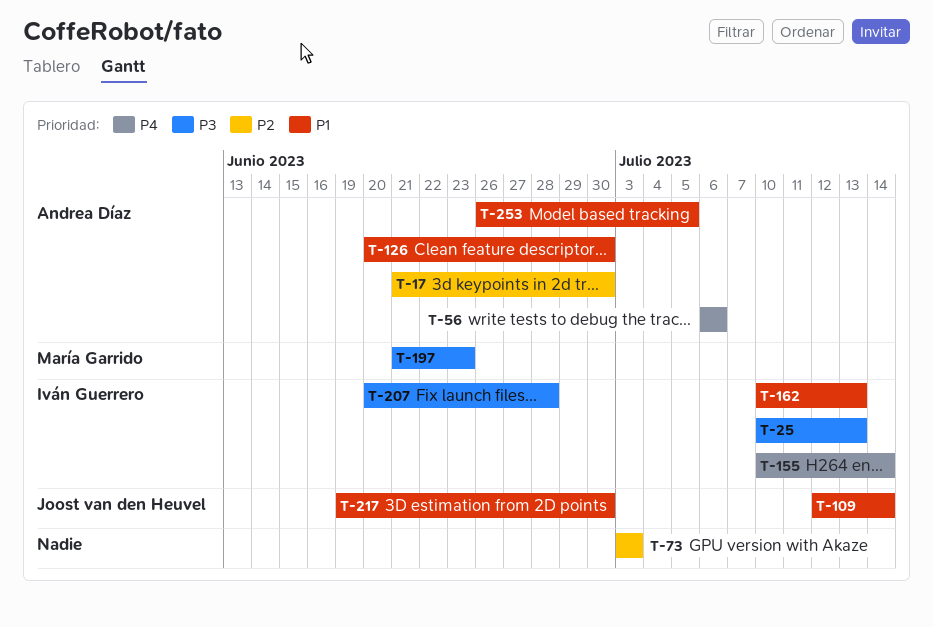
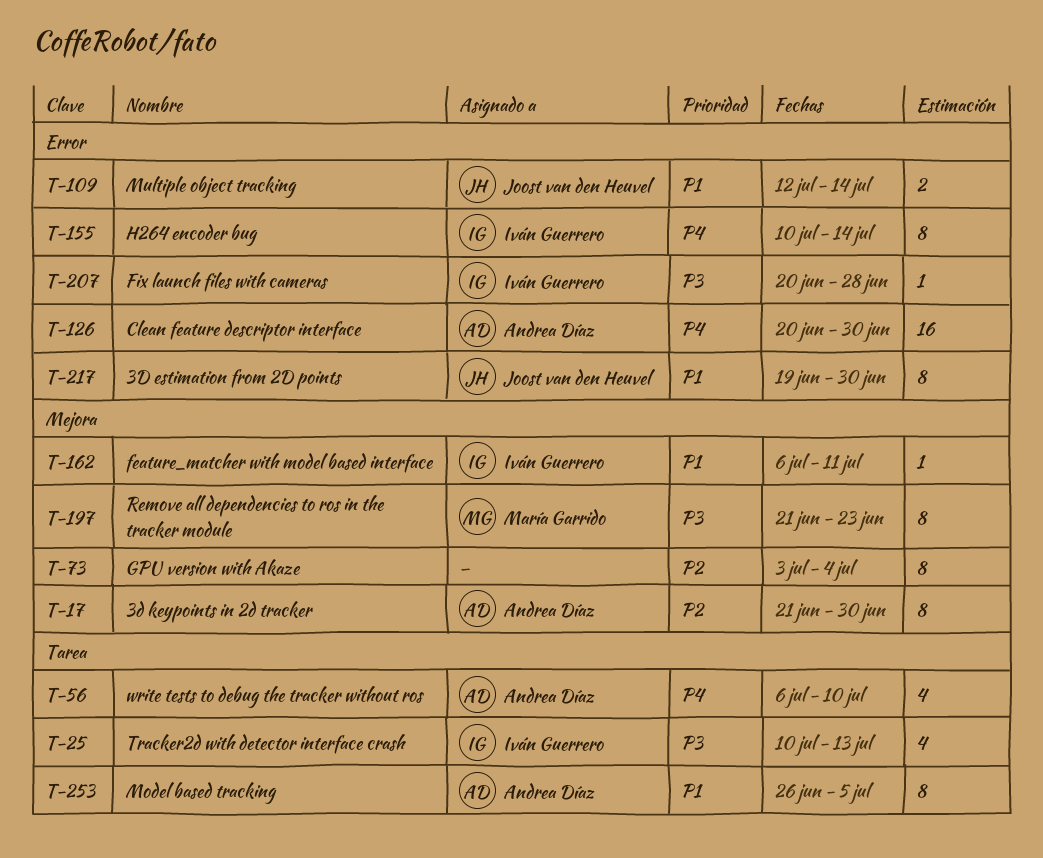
T-56, due: Jul 6 -> Jul 10
T-73, due: Jul 3 -> Jul 4
T-126, priority: P1 -> P4
T-162, start: Jul 10 -> Jul 6
T-162, due: Jul 13 -> Jul 11

